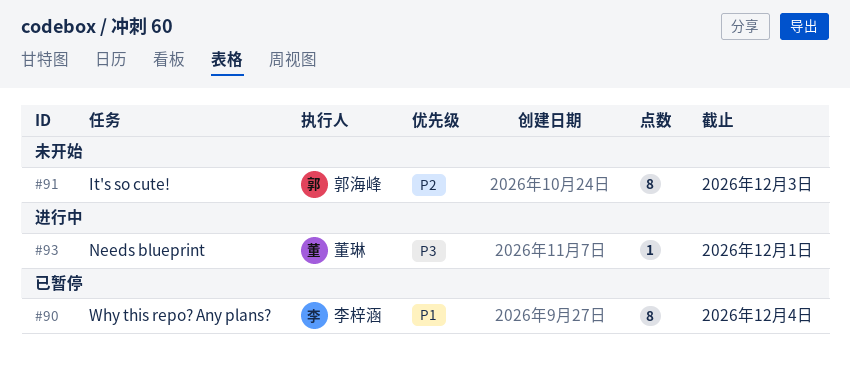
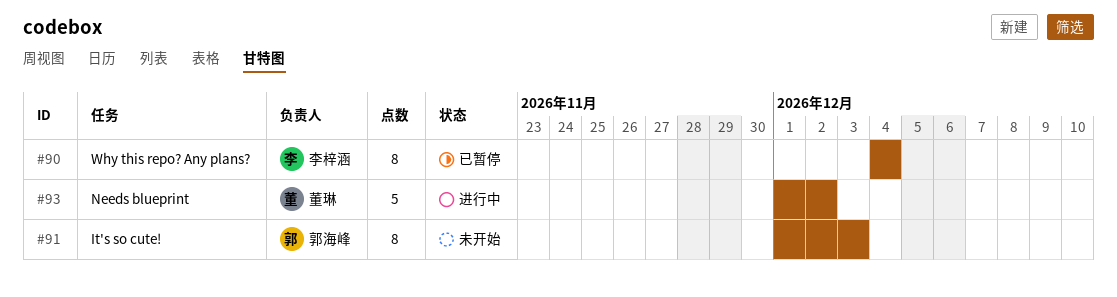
#93, estimate: 1 -> 5
#93, due: Dec 1 -> Dec 2

